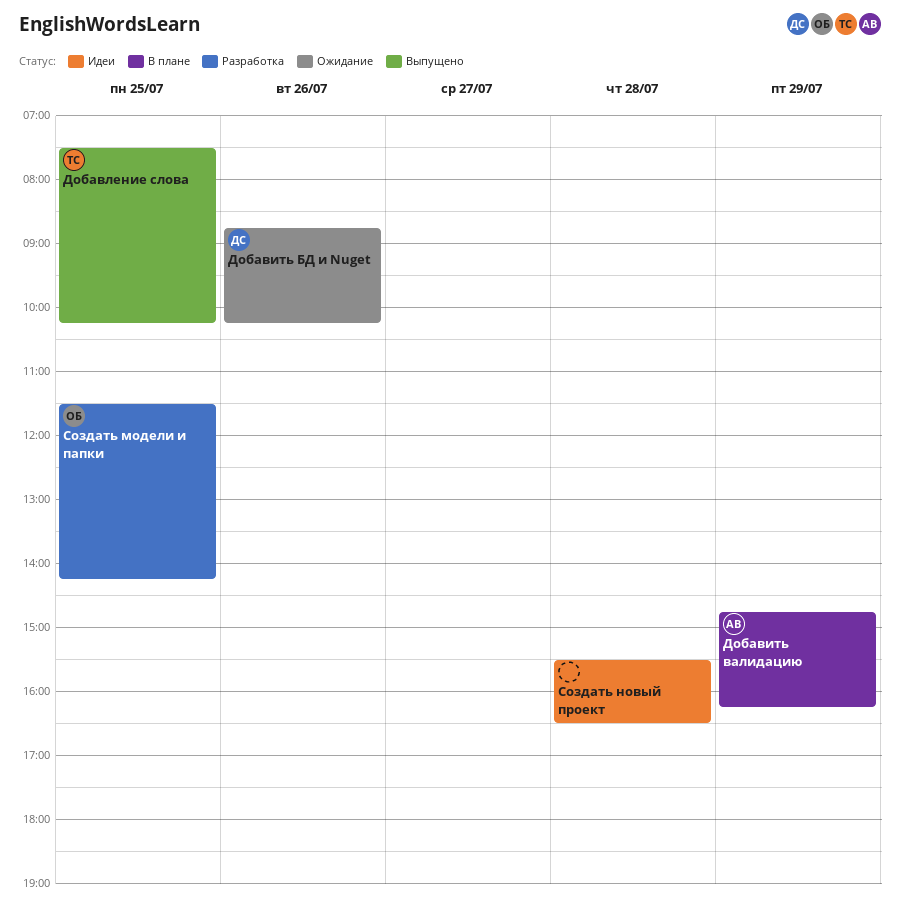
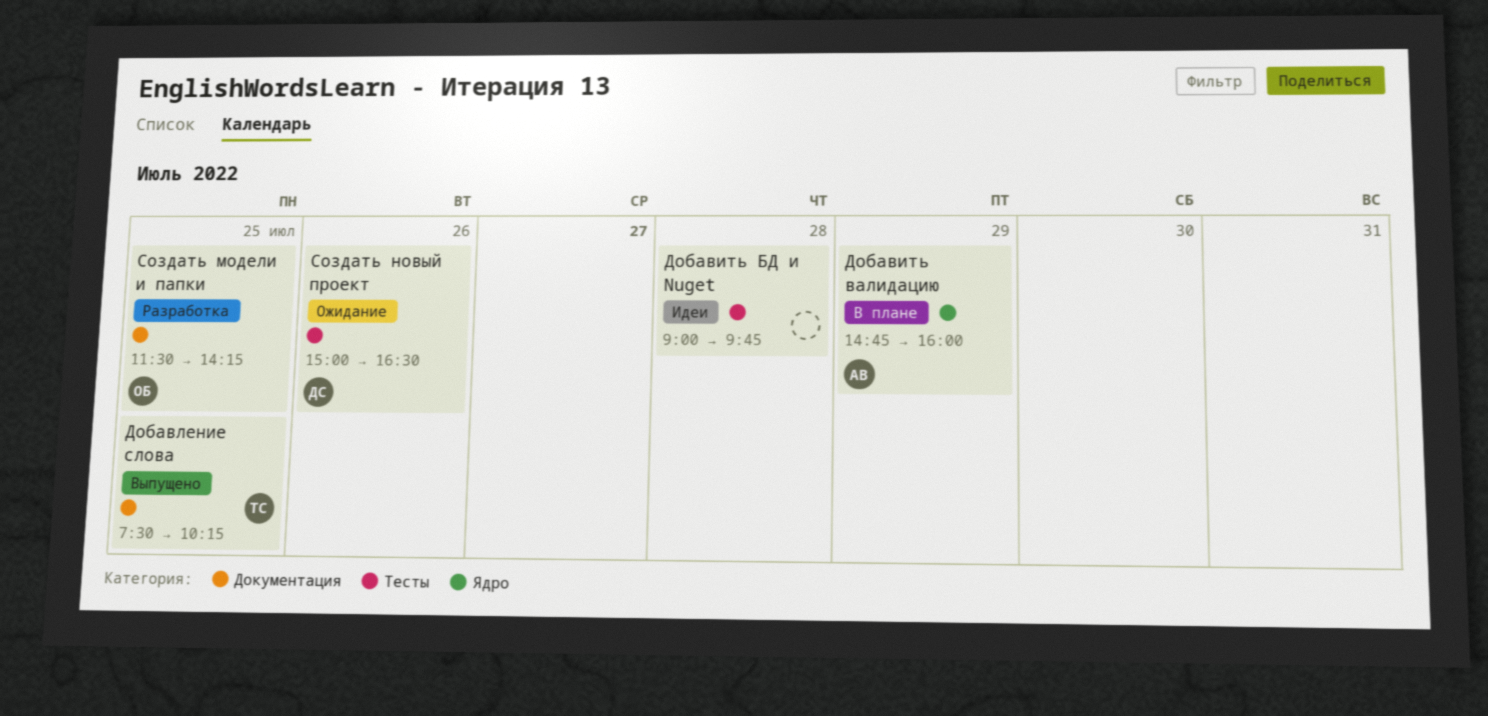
Добавить БД и Nuget, status: Ожидание -> Идеи
Добавить БД и Nuget, owner: ДС -> none
Добавить БД и Nuget, day: Jul 26 -> Jul 28
Добавить БД и Nuget, begins: 08:45 -> 09:00
Добавить БД и Nuget, ends: 10:15 -> 09:45
Добавить валидацию, ends: 16:15 -> 16:00
Создать новый проект, status: Идеи -> Ожидание
Создать новый проект, owner: none -> ДС
Создать новый проект, day: Jul 28 -> Jul 26
Создать новый проект, begins: 15:30 -> 15:00

